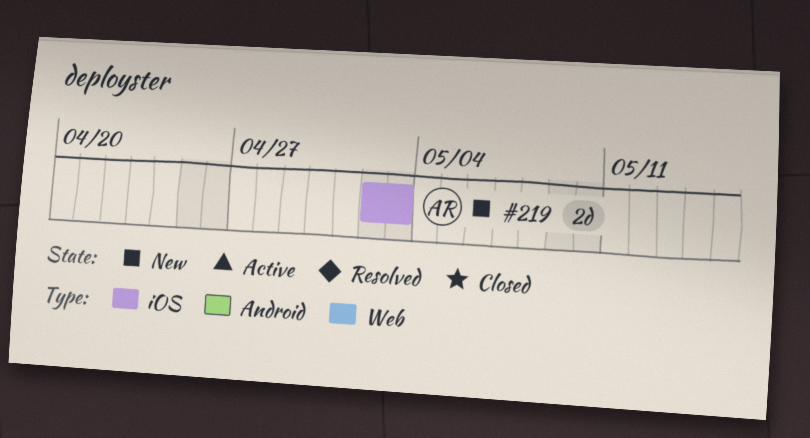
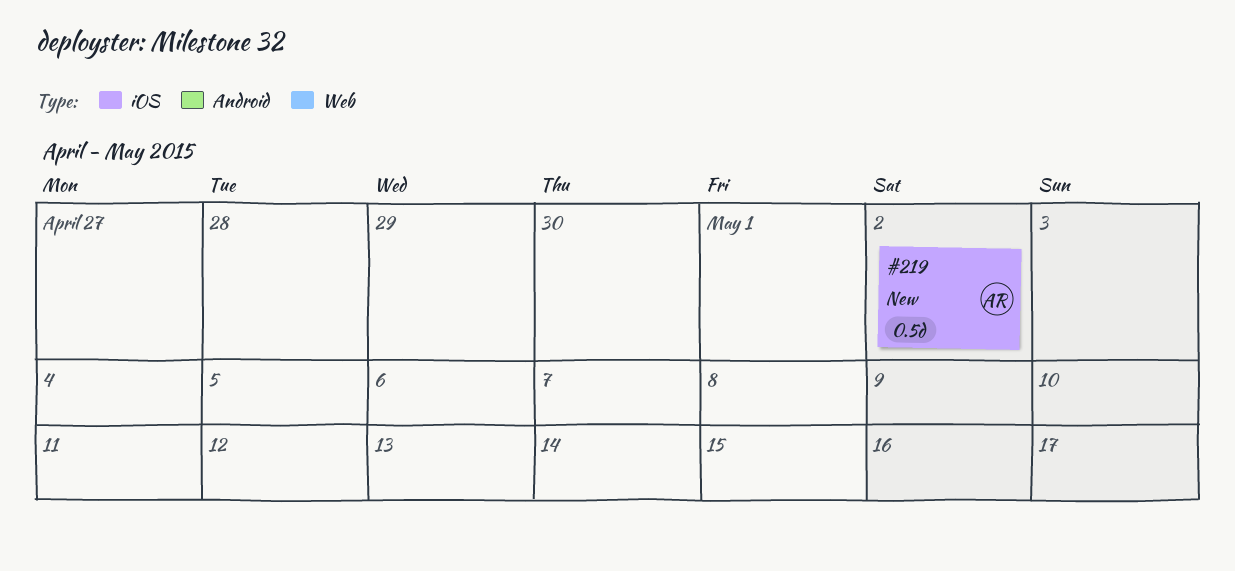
#219, estimate: 2d -> 0.5d
#219, due: May 3 -> May 2

